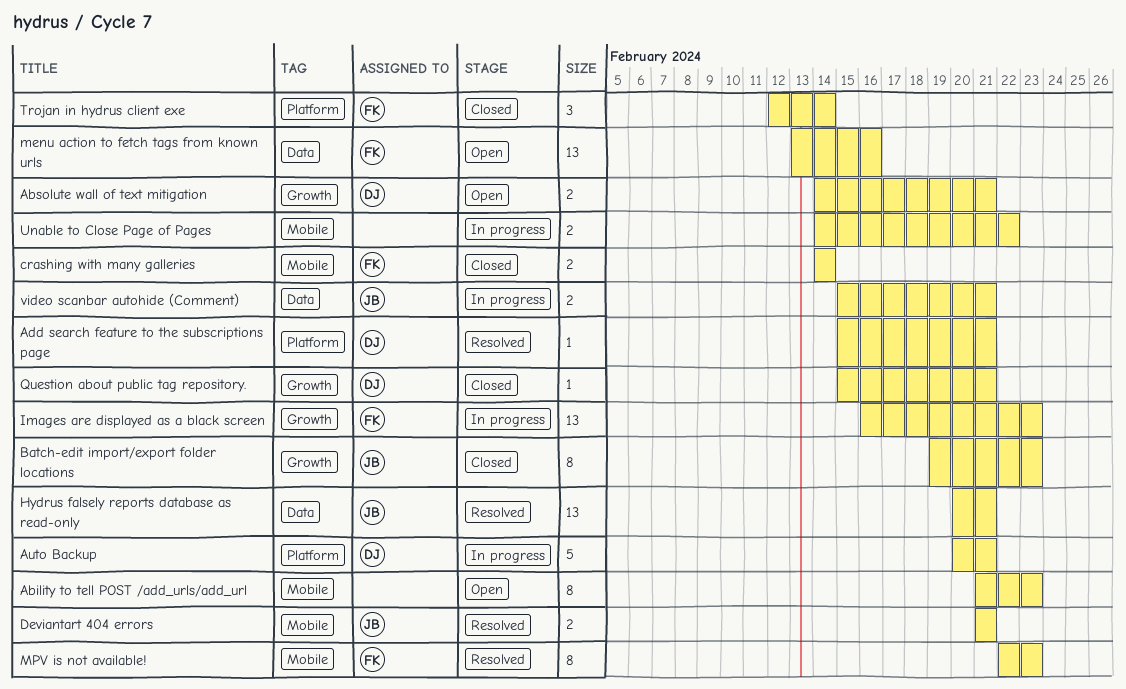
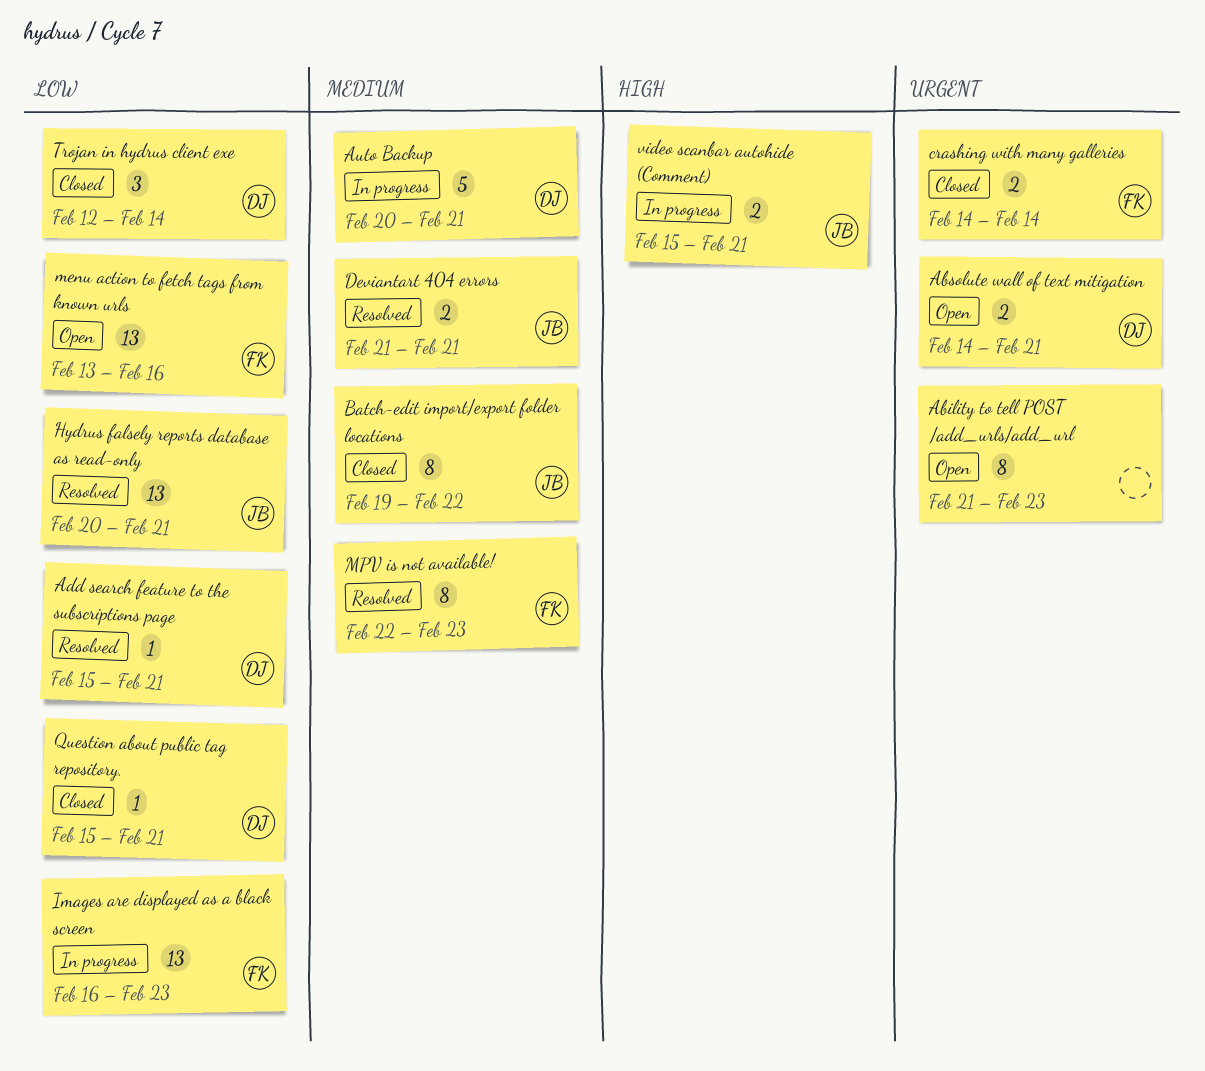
Batch-edit import/export folder locations, due: Feb 23 -> Feb 22
Trojan in hydrus client exe, owner: FK -> DJ
Unable to Close Page of Pages: present -> none

